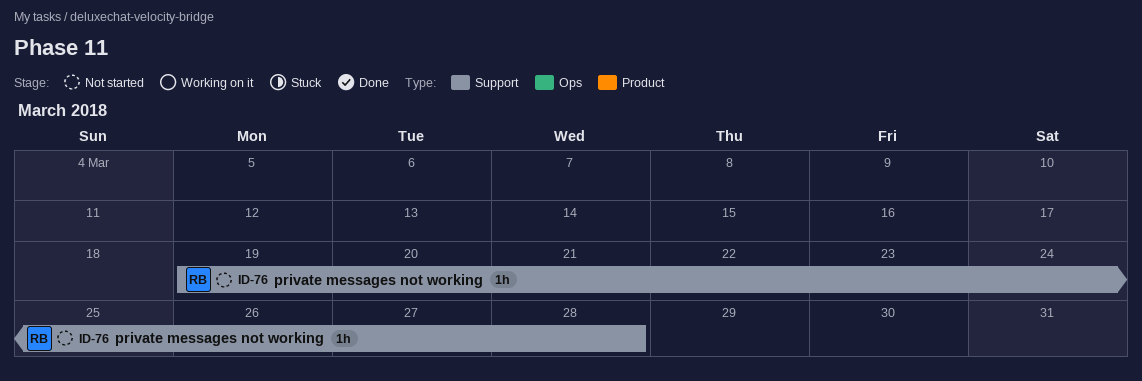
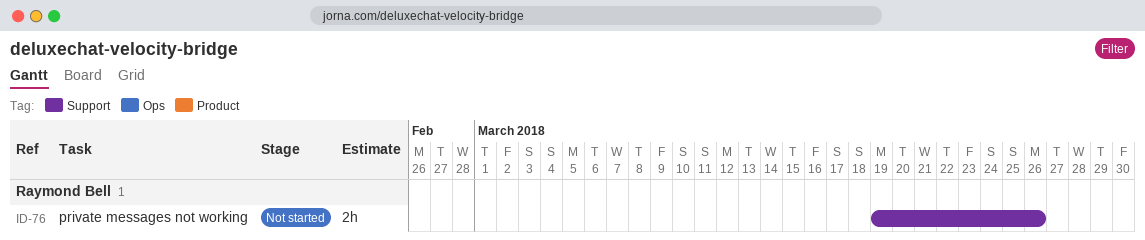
ID-76, estimate: 1h -> 2h
ID-76, due: Mar 28 -> Mar 26

